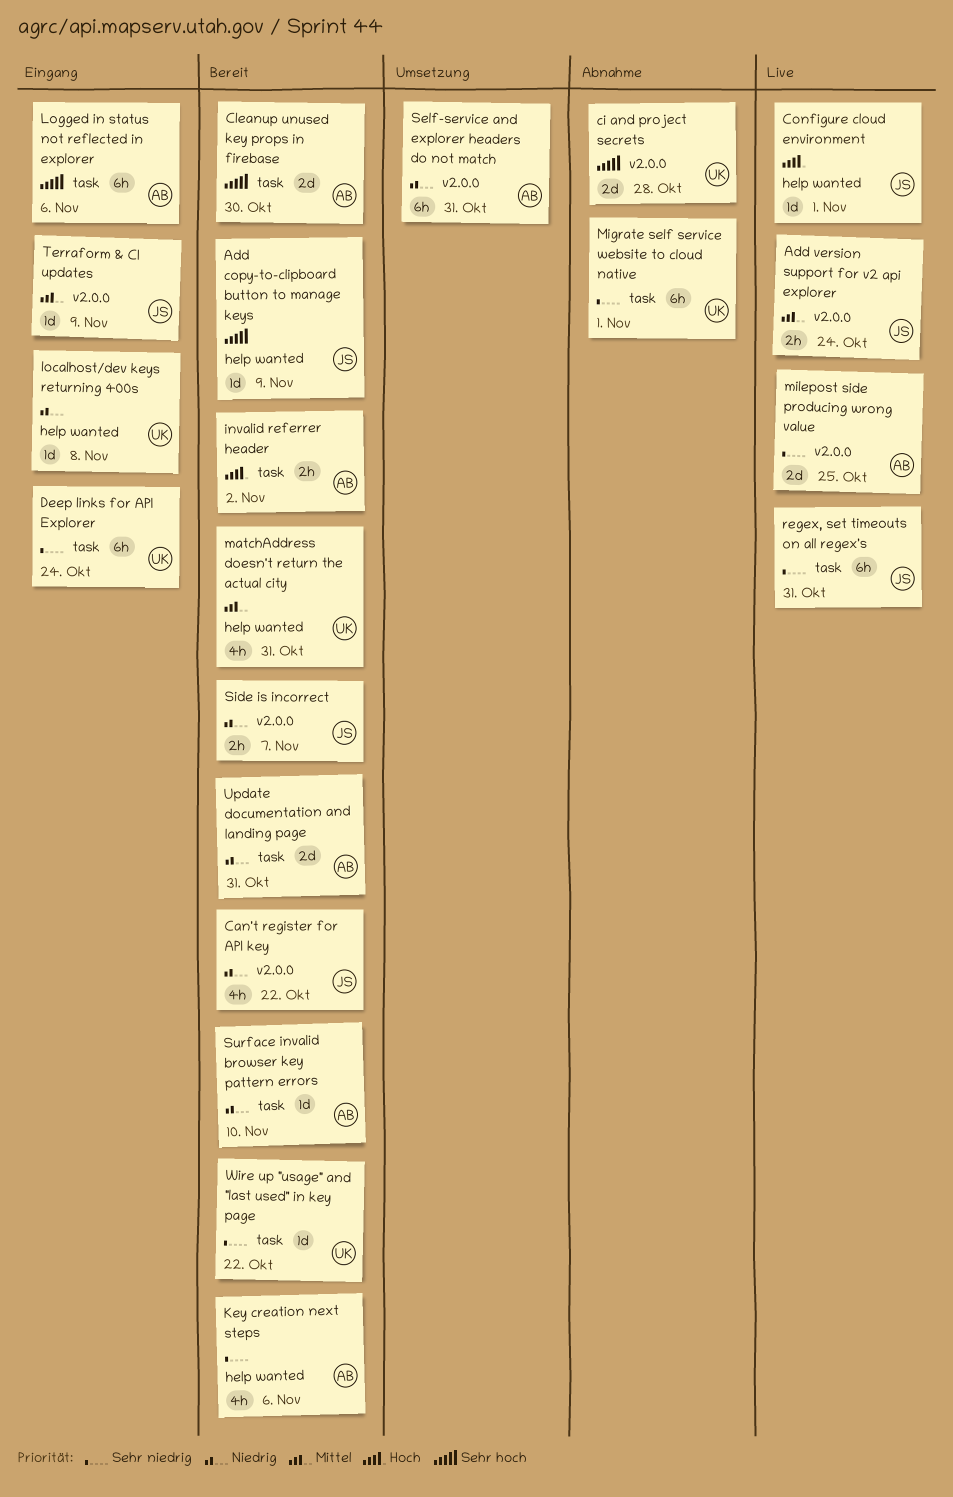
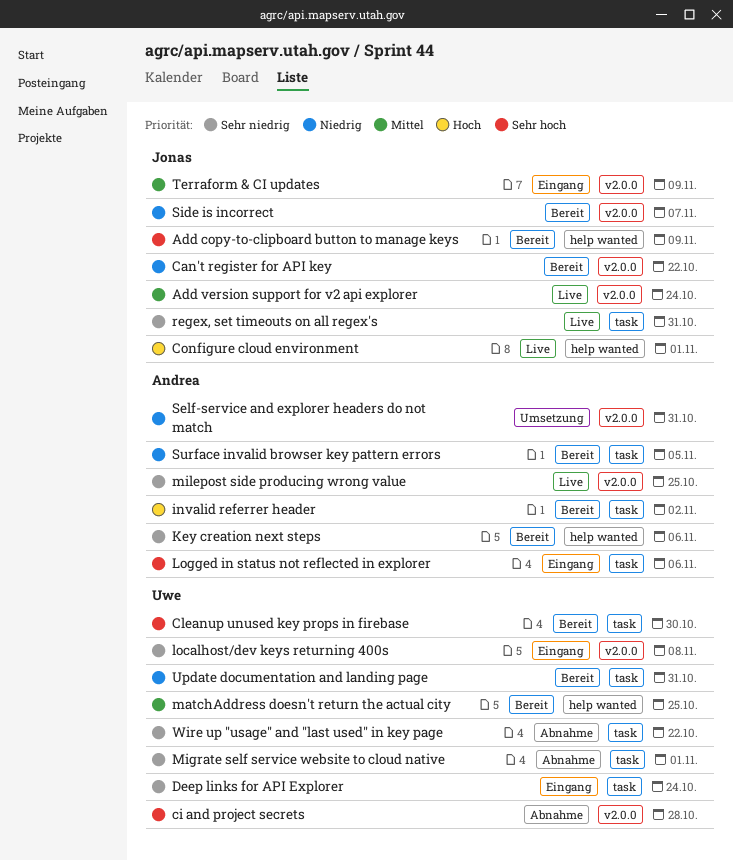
Cleanup unused key props in firebase, owner: Andrea -> Uwe
localhost/dev keys returning 400s, priority: Niedrig -> Sehr niedrig
localhost/dev keys returning 400s, label: help wanted -> v2.0.0
matchAddress doesn't return the actual city, due: Oct 31 -> Oct 25
Surface invalid browser key pattern errors, due: Nov 10 -> Nov 5
Update documentation and landing page, owner: Andrea -> Uwe
Wire up "usage" and "last used" in key page, status: Bereit -> Abnahme

